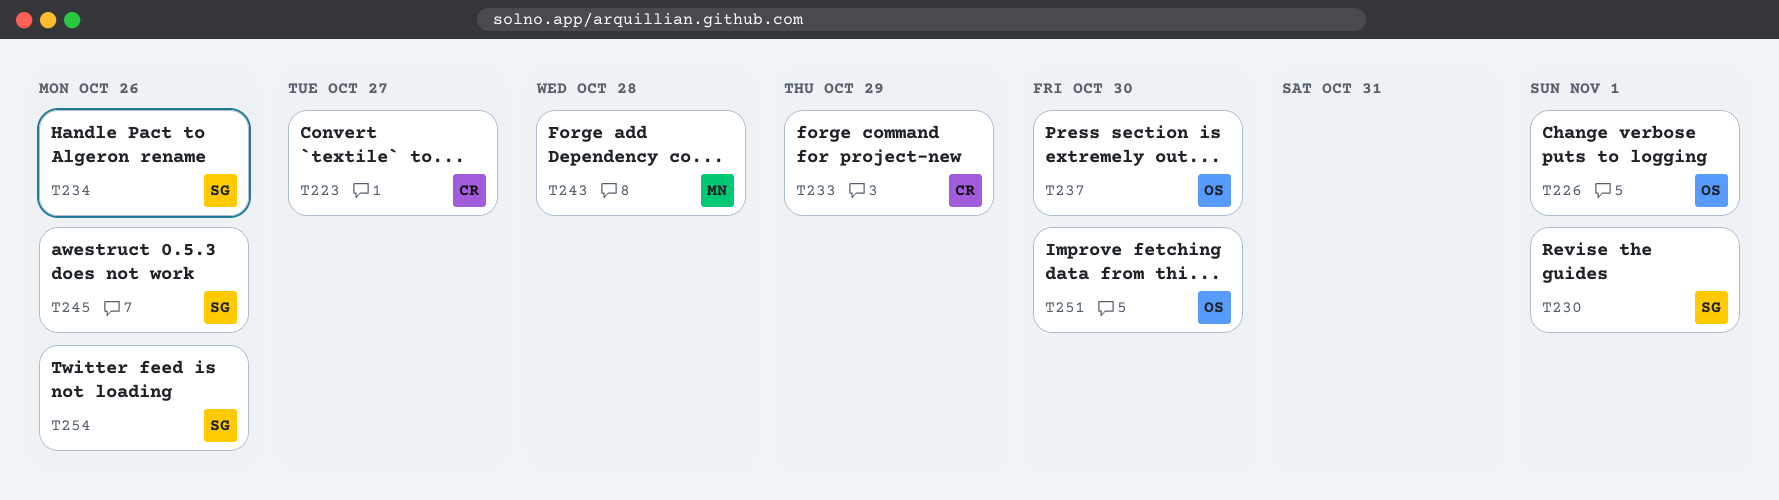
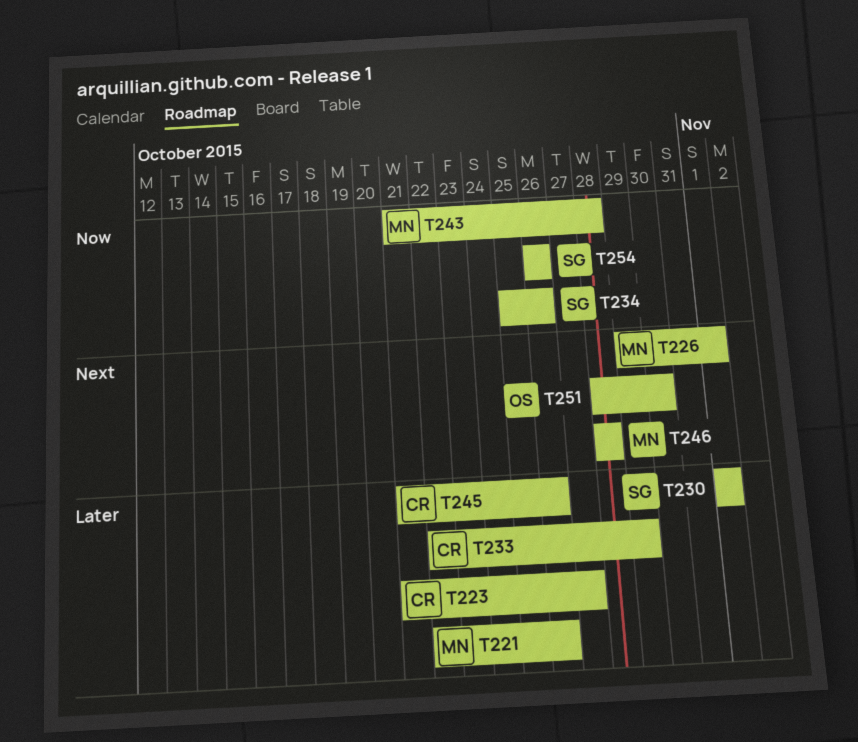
T221: none -> present
T226, owner: OS -> MN
T237: present -> none
T245, owner: SG -> CR
T246: none -> present

